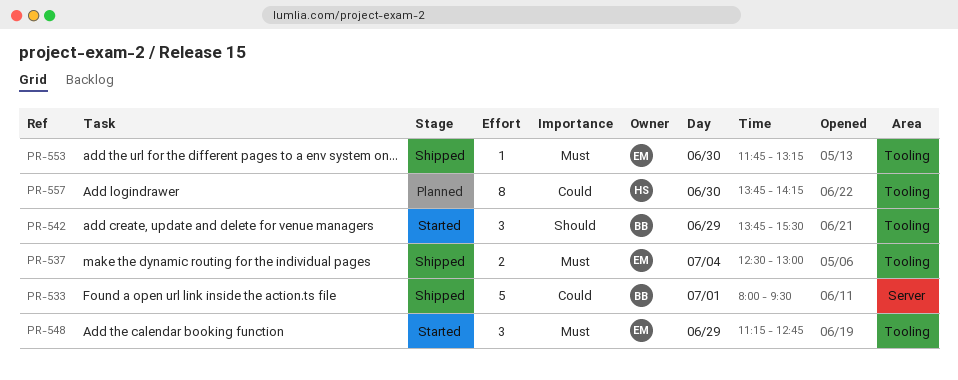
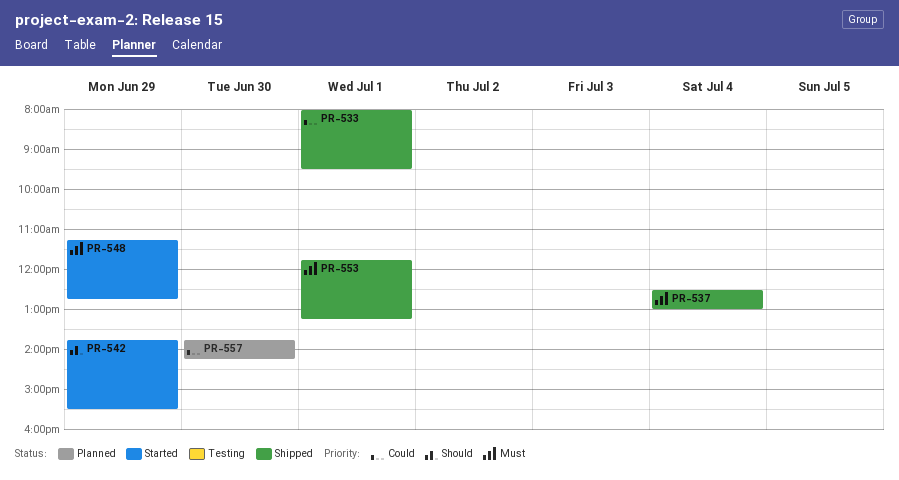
PR-553, day: Jun 30 -> Jul 1

